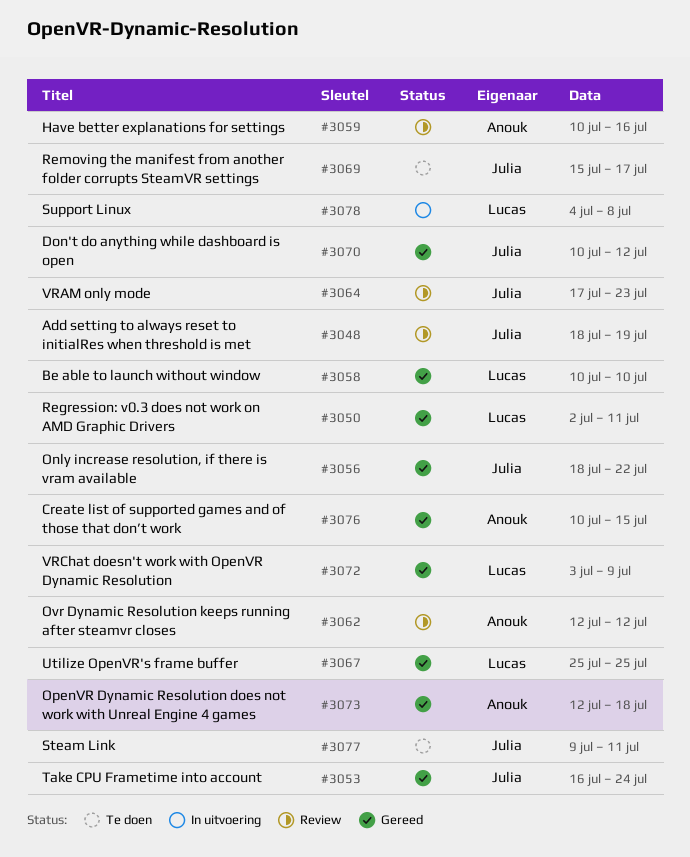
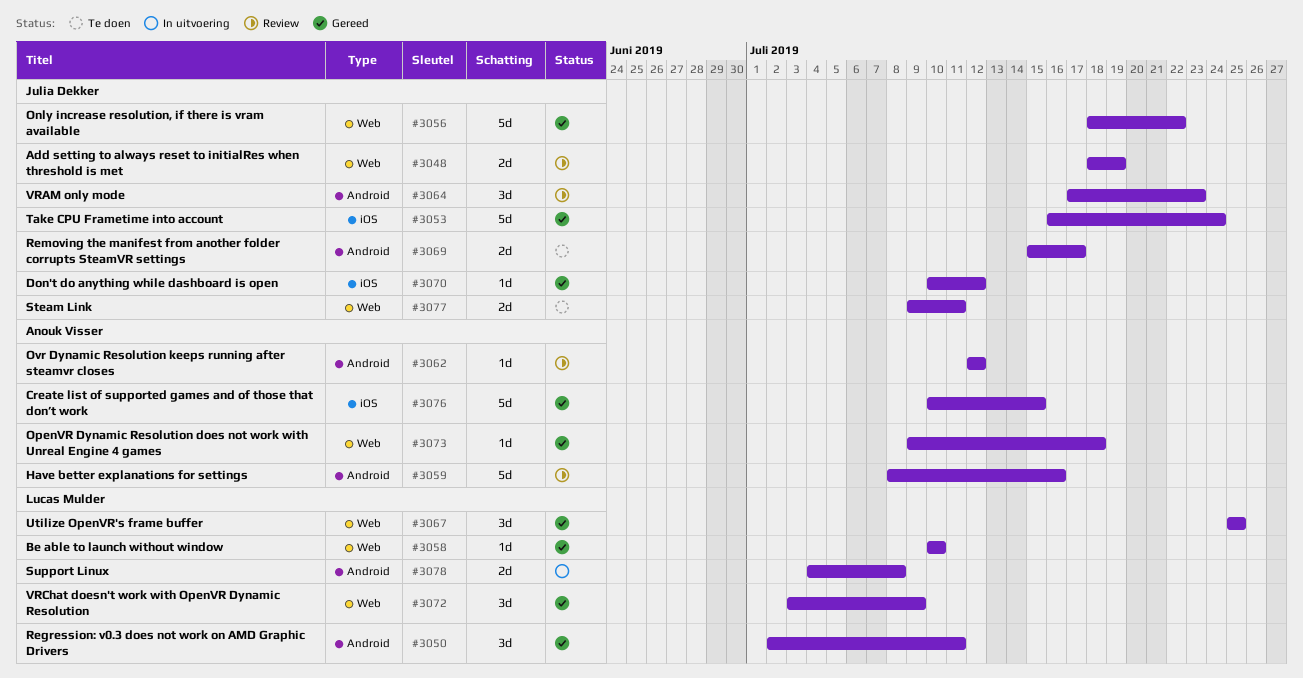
#3059, start: Jul 10 -> Jul 8
#3073, start: Jul 12 -> Jul 9

